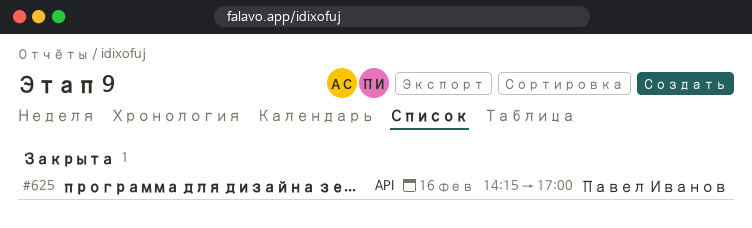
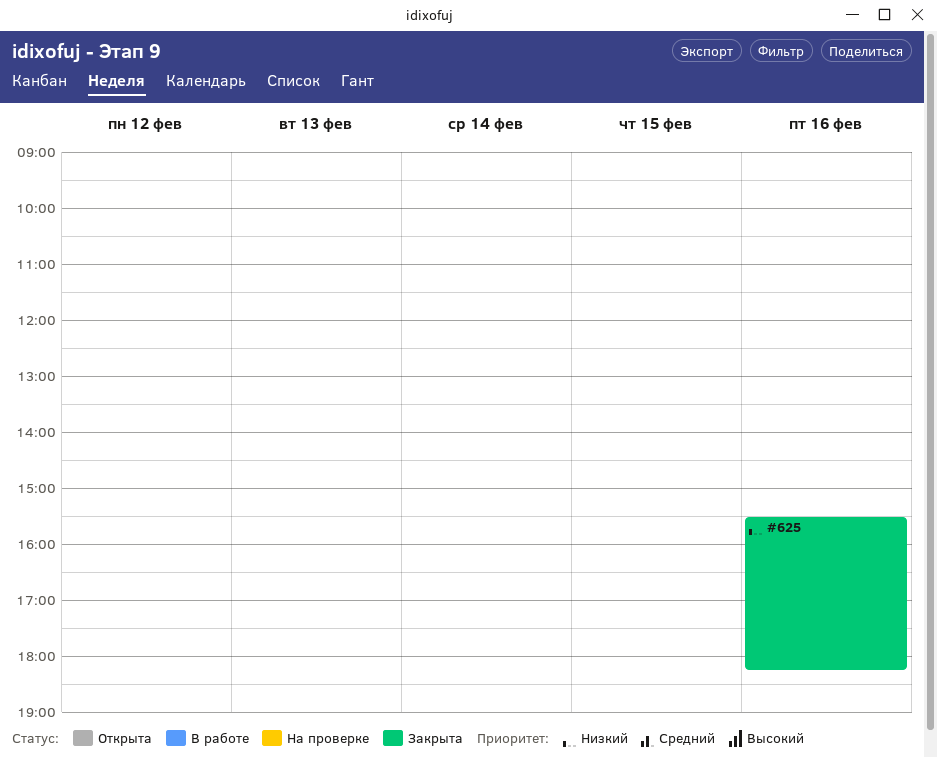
#625, begins: 14:15 -> 15:30
#625, ends: 17:00 -> 18:15

